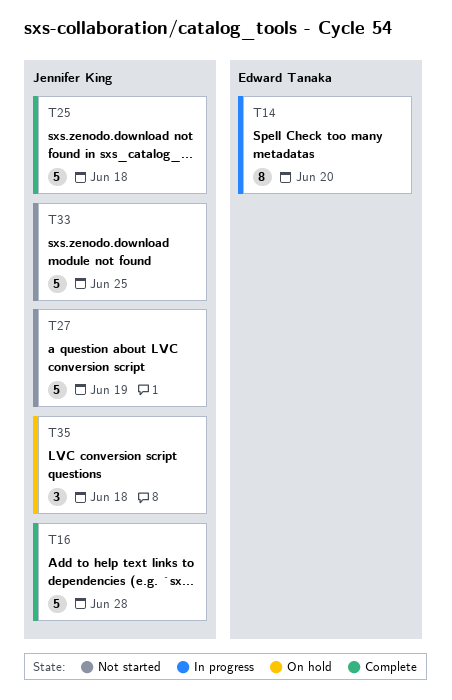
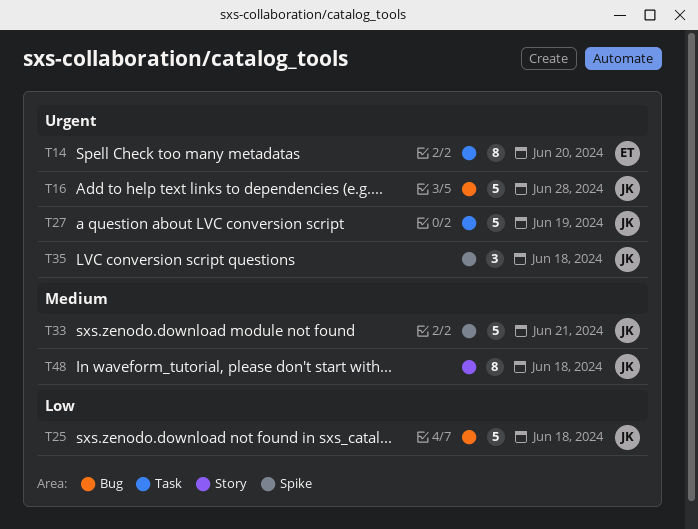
T33, due: Jun 25 -> Jun 21
T48: none -> present

